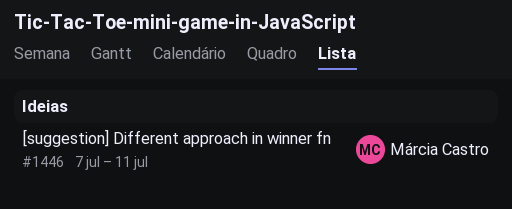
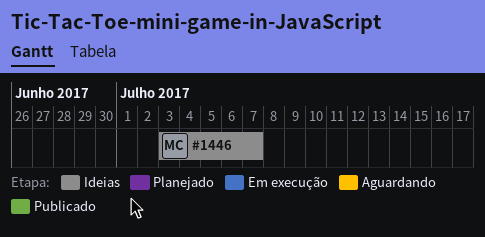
#1446, start: Jul 7 -> Jul 3
#1446, due: Jul 11 -> Jul 7

